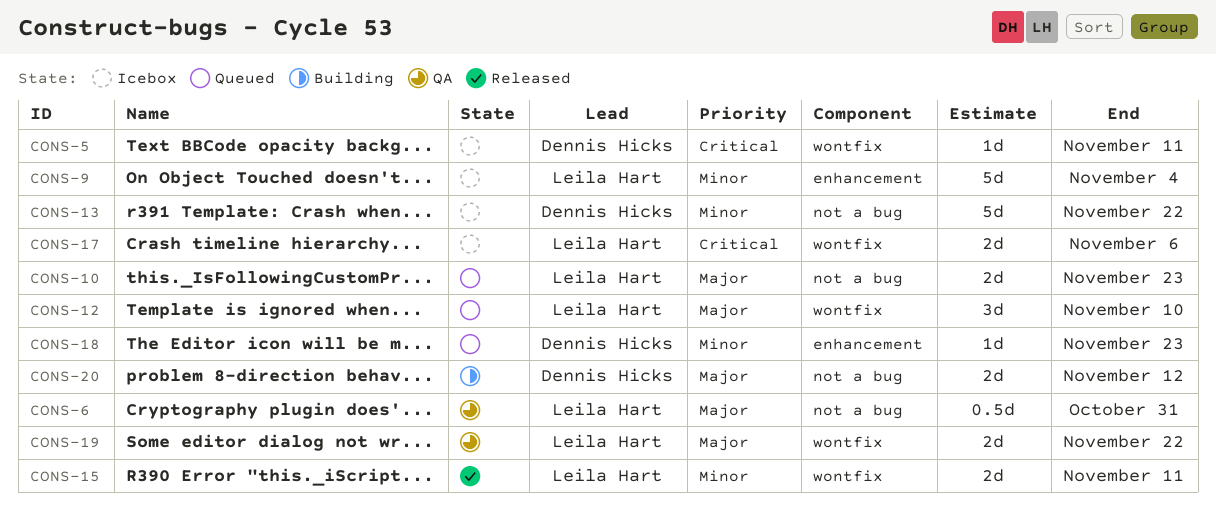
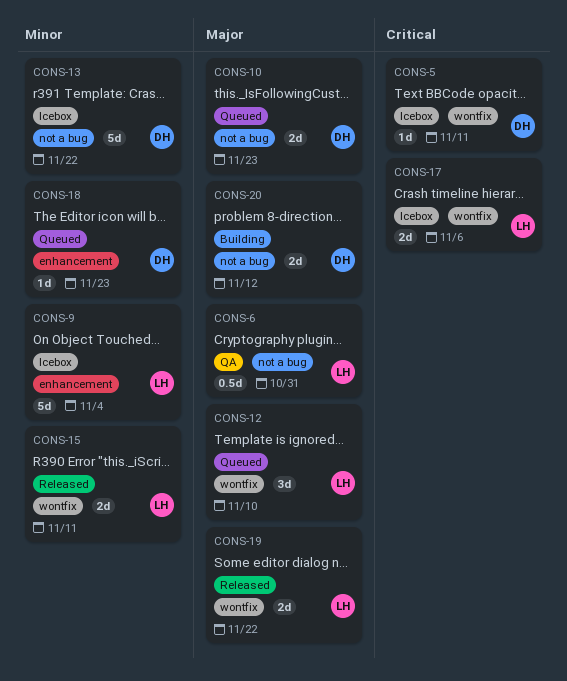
CONS-10, owner: Leila Hart -> Dennis Hicks
CONS-19, status: QA -> Released

